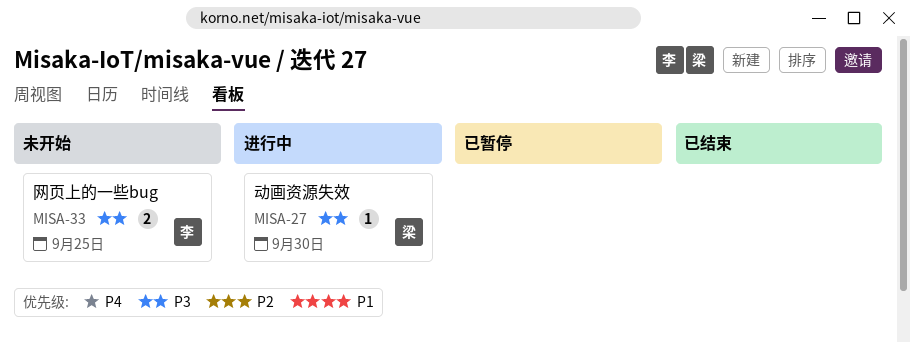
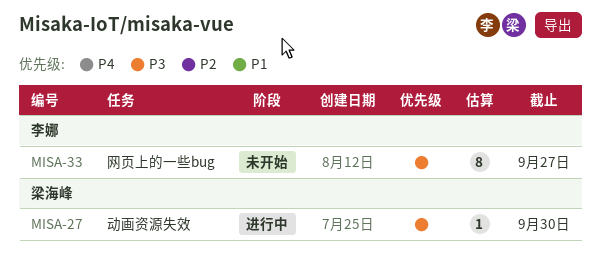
MISA-33, estimate: 2 -> 8
MISA-33, due: Sep 25 -> Sep 27

